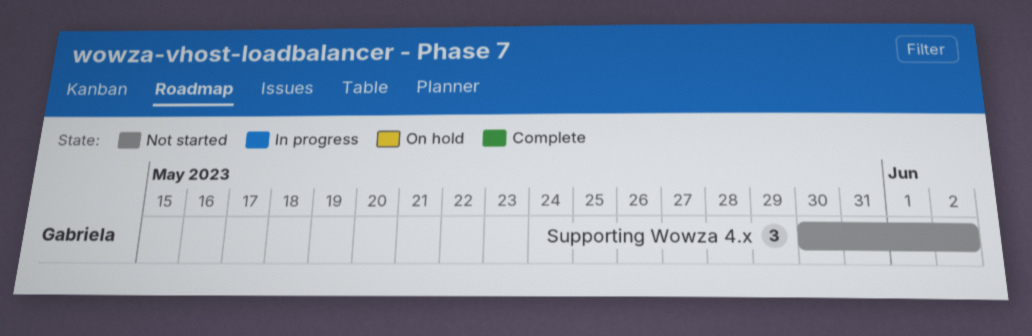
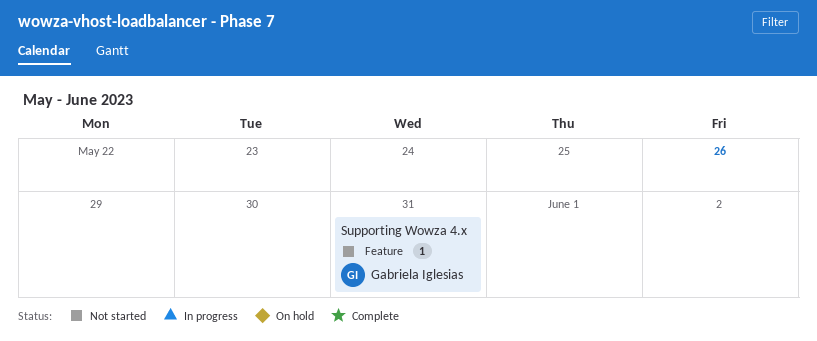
Supporting Wowza 4.x, estimate: 3 -> 1
Supporting Wowza 4.x, due: Jun 2 -> May 31

